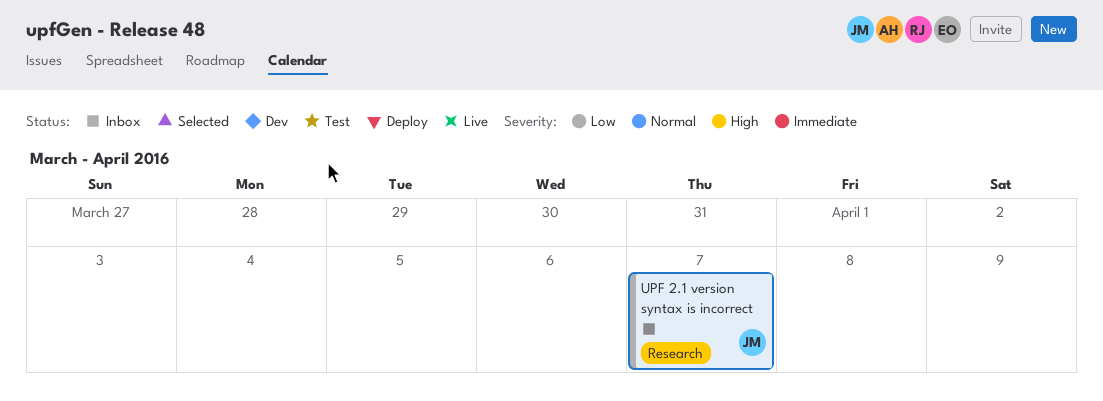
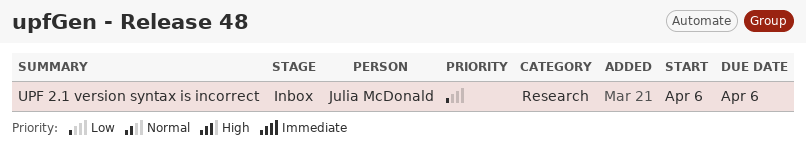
UPF 2.1 version syntax is incorrect, due: Apr 7 -> Apr 6

